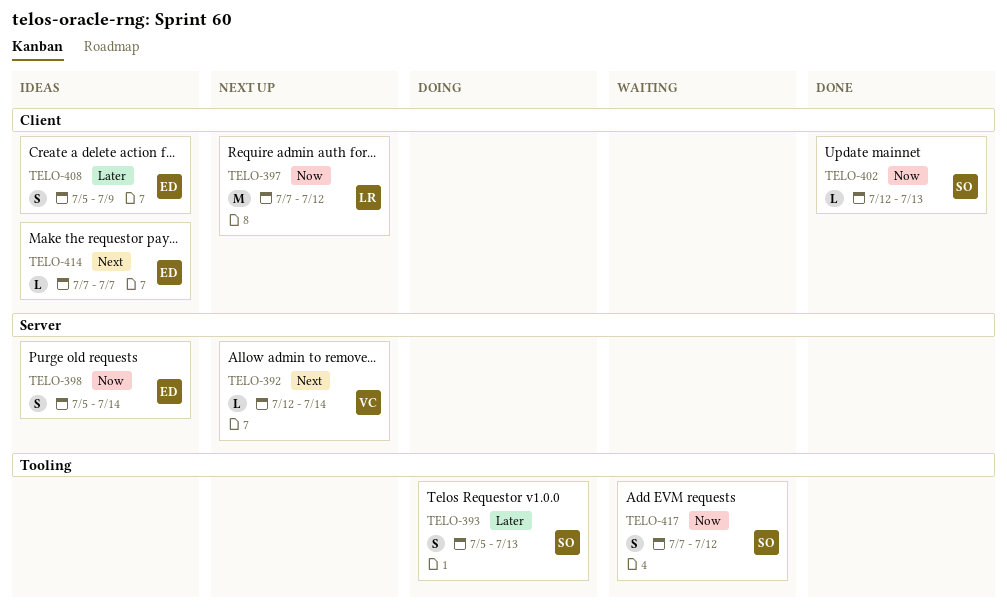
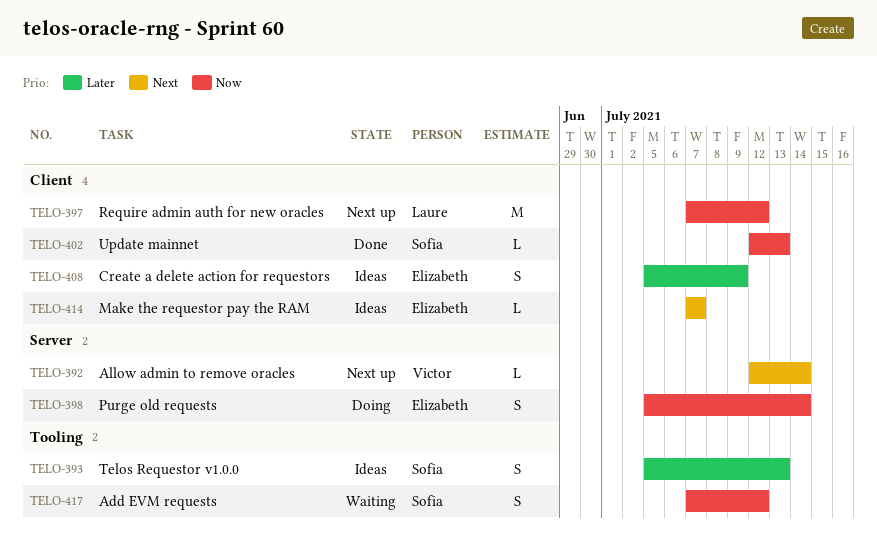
TELO-393, status: Doing -> Ideas
TELO-398, status: Ideas -> Doing

